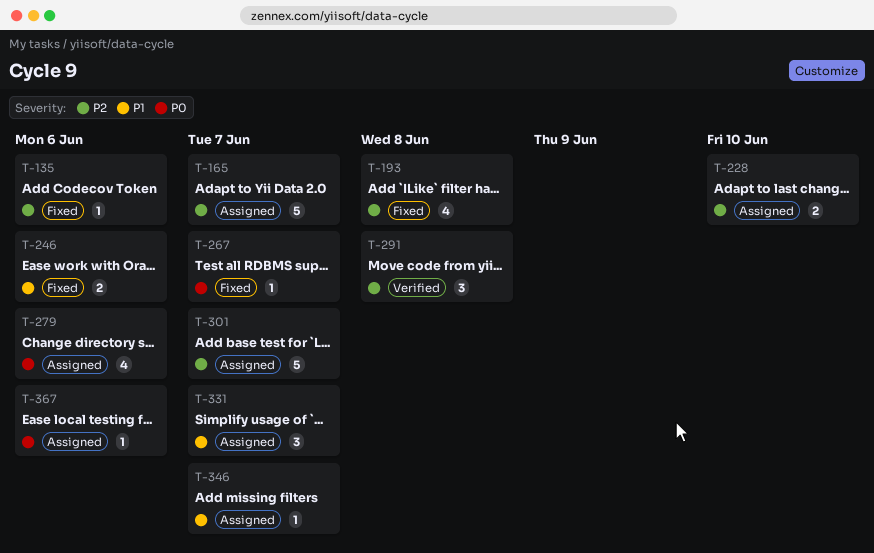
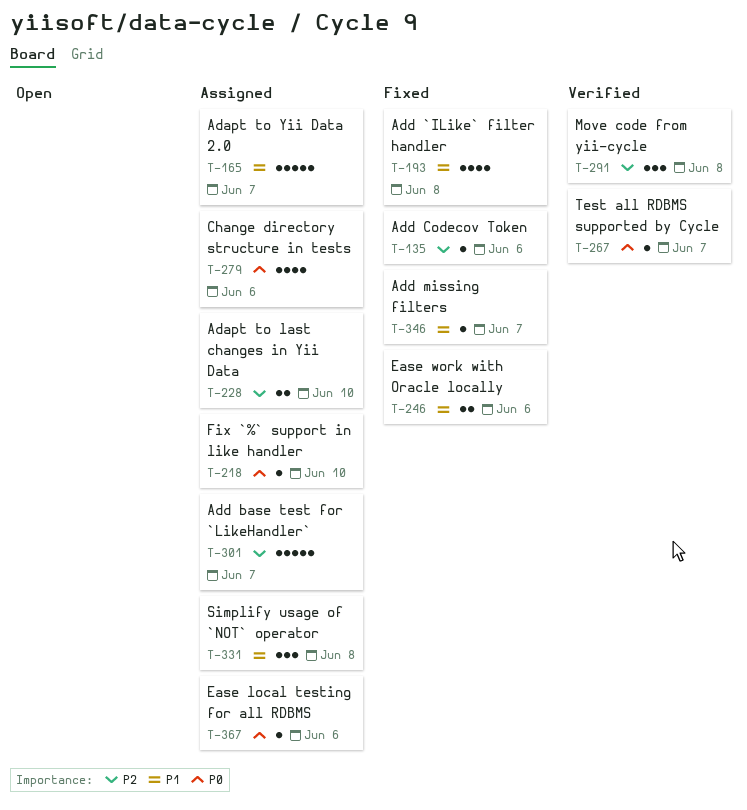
T-165, priority: P2 -> P1
T-193, priority: P2 -> P1
T-218: none -> present
T-267, status: Fixed -> Verified
T-331, due: Jun 7 -> Jun 8
T-346, status: Assigned -> Fixed

